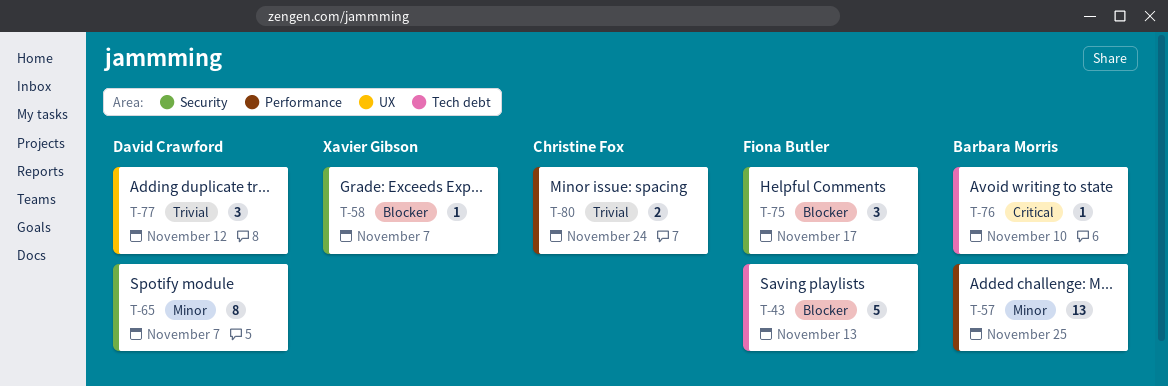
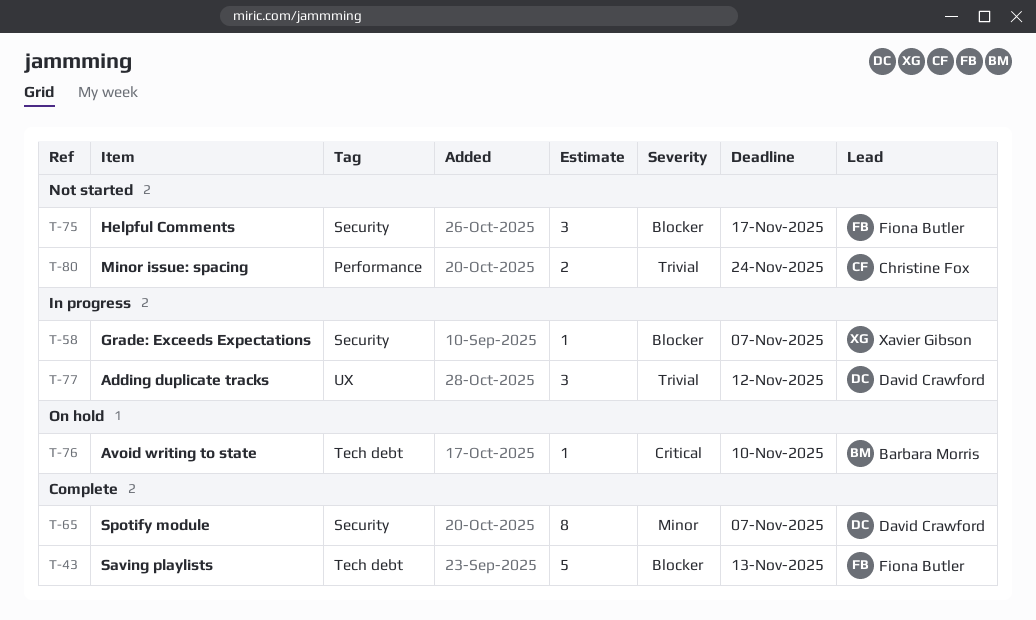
T-57: present -> none

